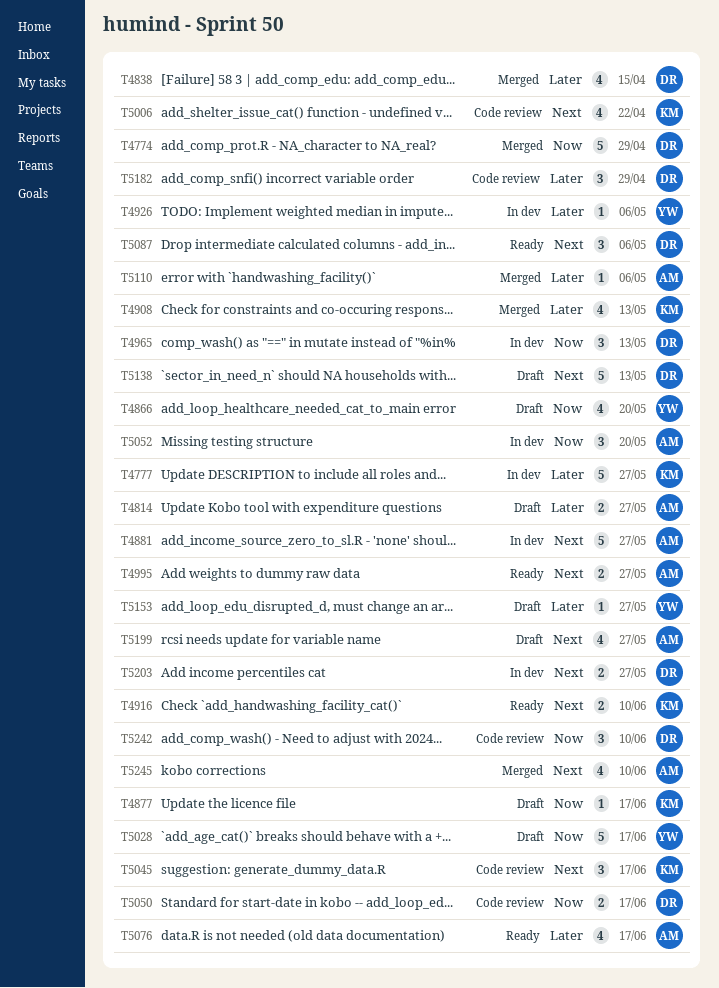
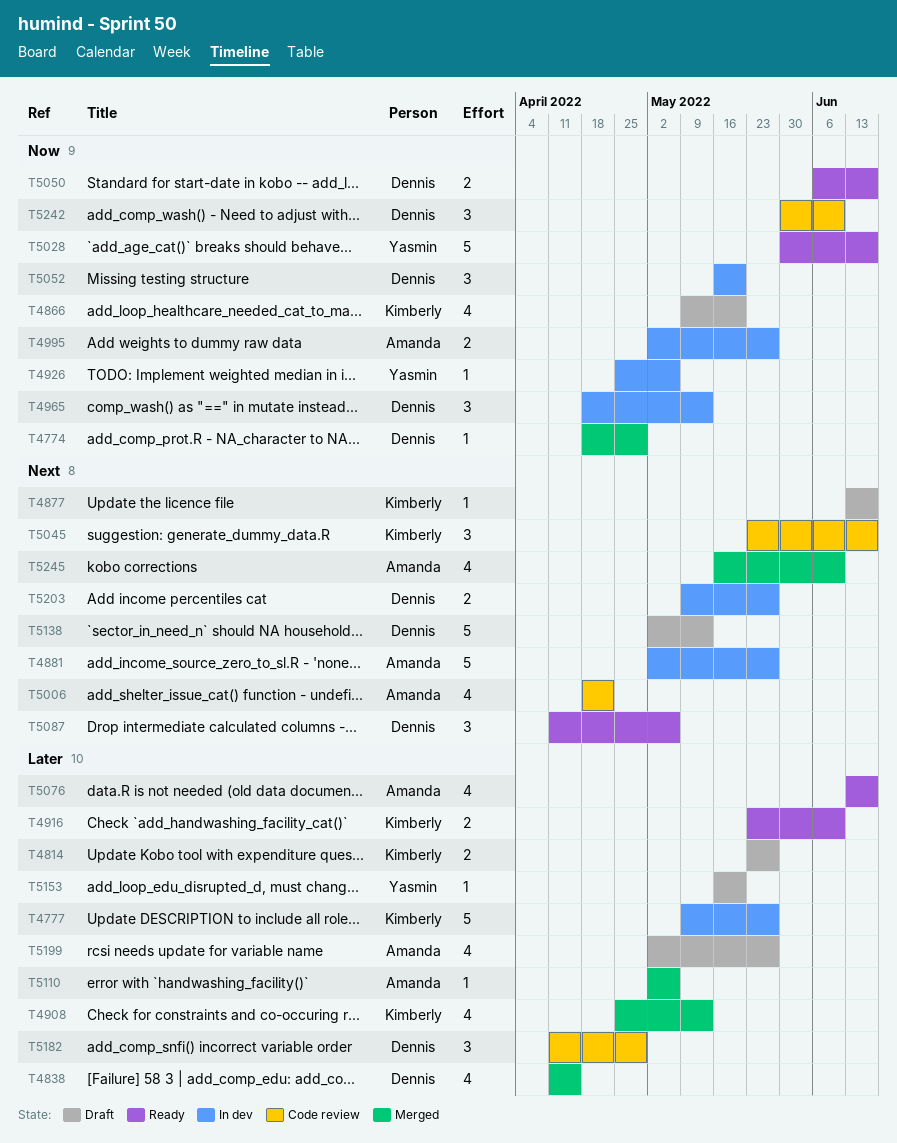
T4774, estimate: 5 -> 1
T4814, owner: Amanda -> Kimberly
T4866, owner: Yasmin -> Kimberly
T4877, priority: Now -> Next
T4916, priority: Next -> Later
T4926, priority: Later -> Now
T4995, status: Ready -> In dev
T4995, priority: Next -> Now
T5006, owner: Kimberly -> Amanda
T5028, status: Draft -> Ready
T5050, status: Code review -> Ready
T5052, owner: Amanda -> Dennis
T5153, due: May 27 -> May 20
T5199, priority: Next -> Later

